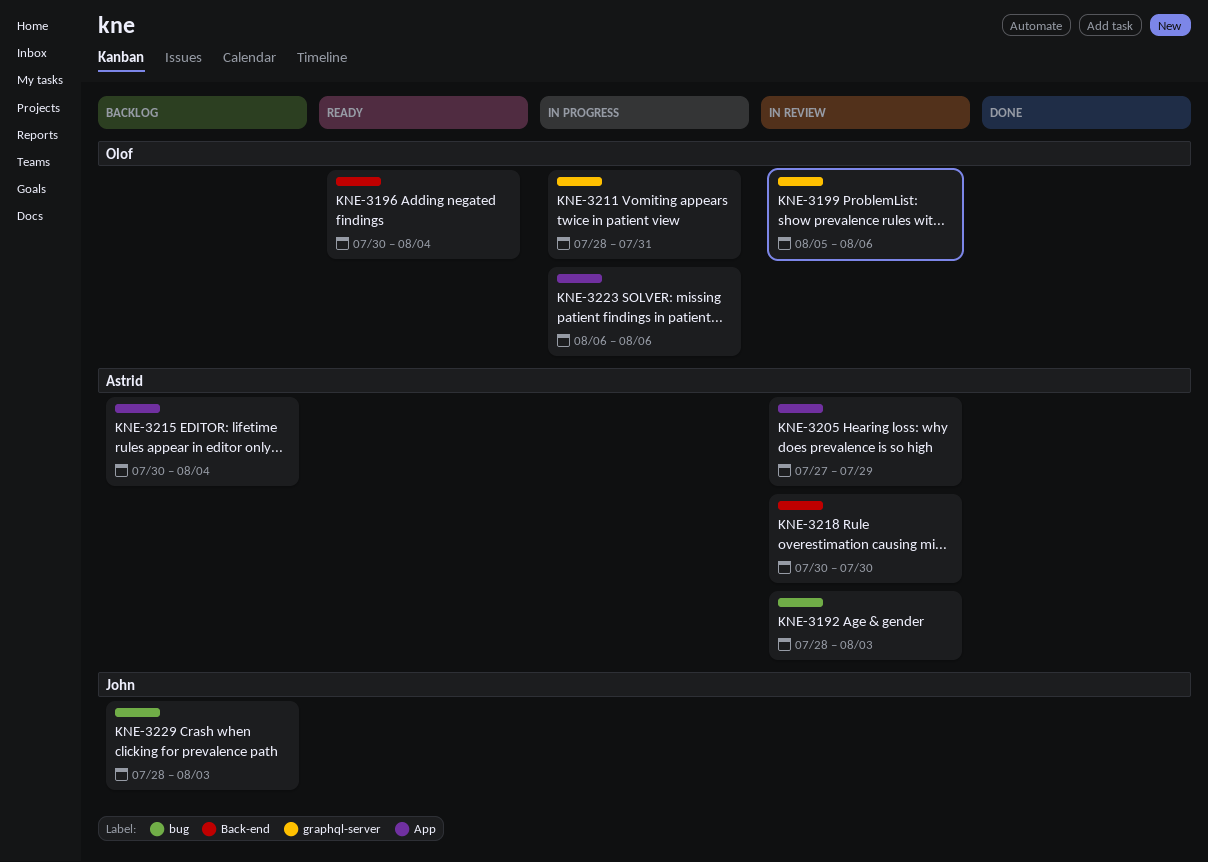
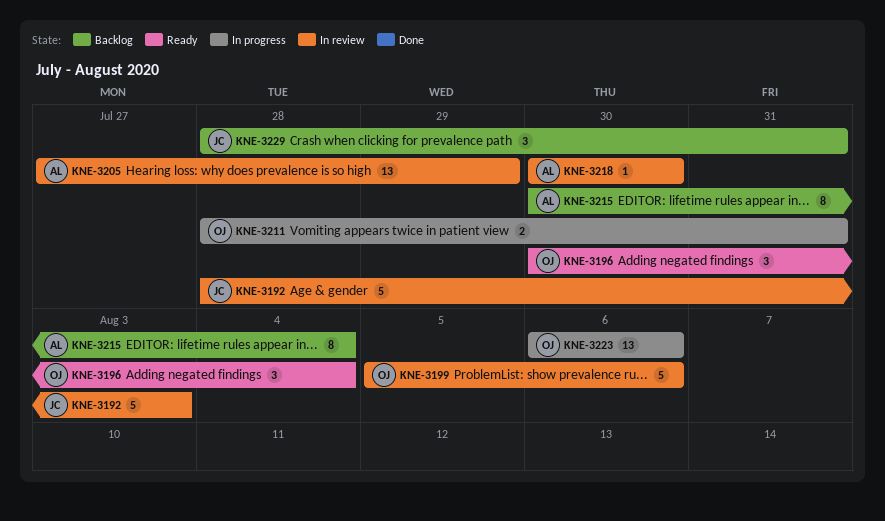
KNE-3192, owner: Astrid -> John
KNE-3229, due: Aug 3 -> Jul 31

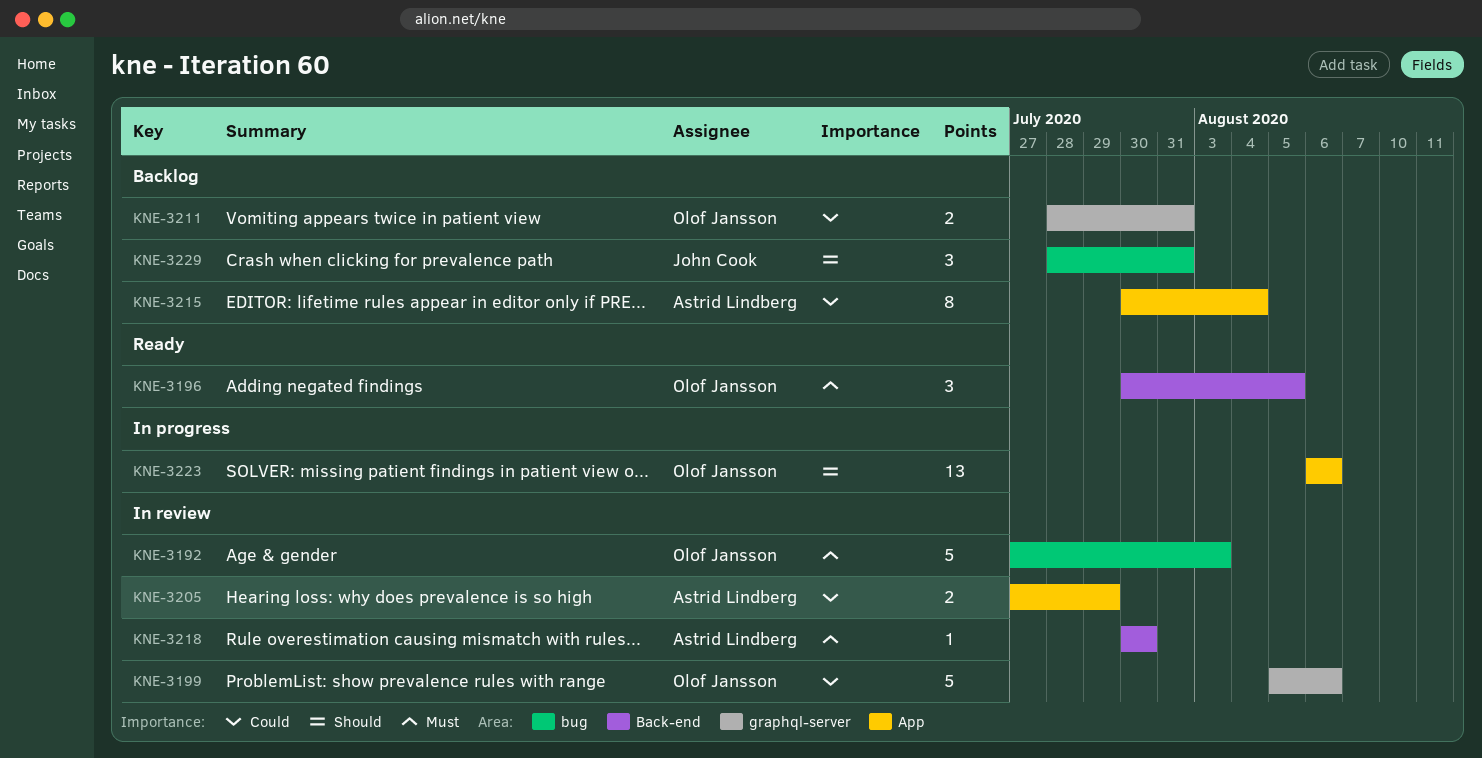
KNE-3192, owner: John Cook -> Olof Jansson
KNE-3192, start: Jul 28 -> Jul 27
KNE-3196, due: Aug 4 -> Aug 5
KNE-3205, estimate: 13 -> 2
KNE-3211, status: In progress -> Backlog

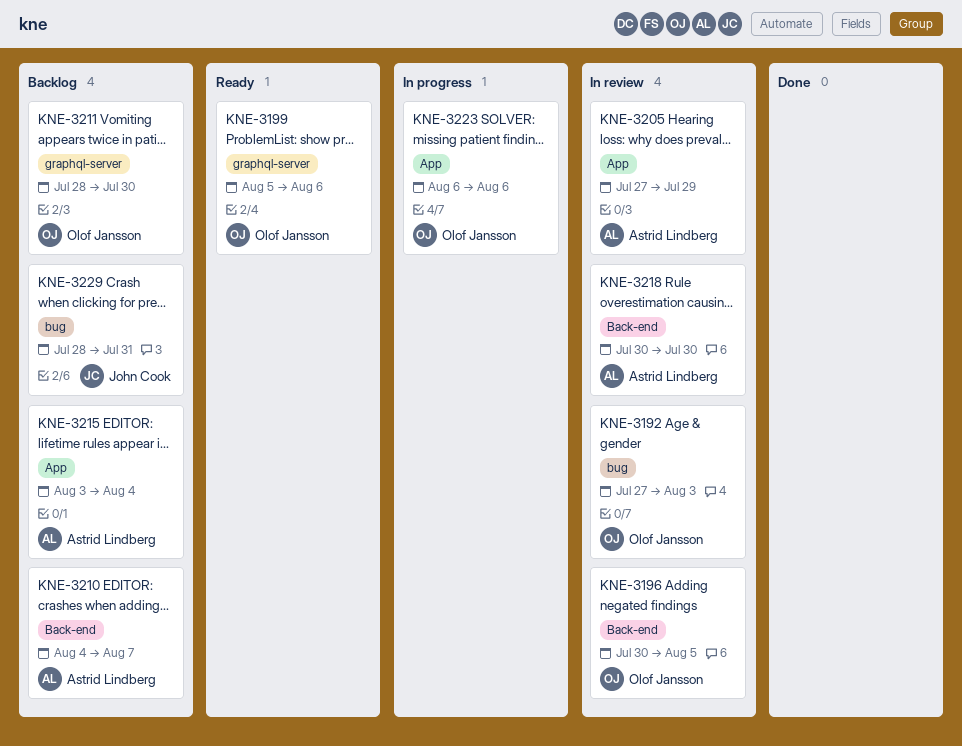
KNE-3196, status: Ready -> In review
KNE-3199, status: In review -> Ready
KNE-3210: none -> present
KNE-3211, due: Jul 31 -> Jul 30
KNE-3215, start: Jul 30 -> Aug 3

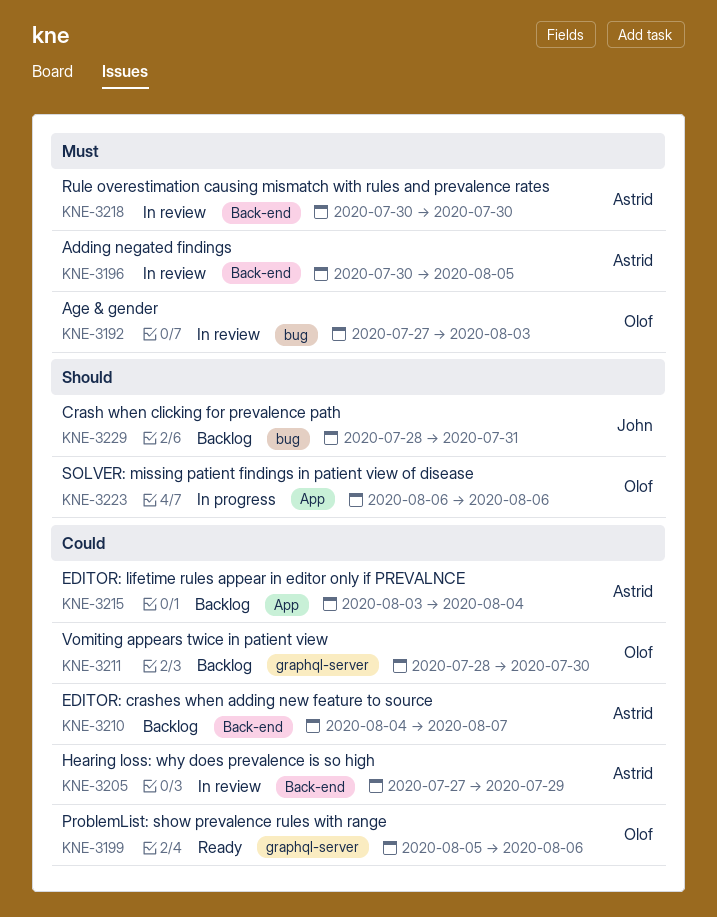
KNE-3196, owner: Olof Jansson -> Astrid Lindberg
KNE-3205, label: App -> Back-end

